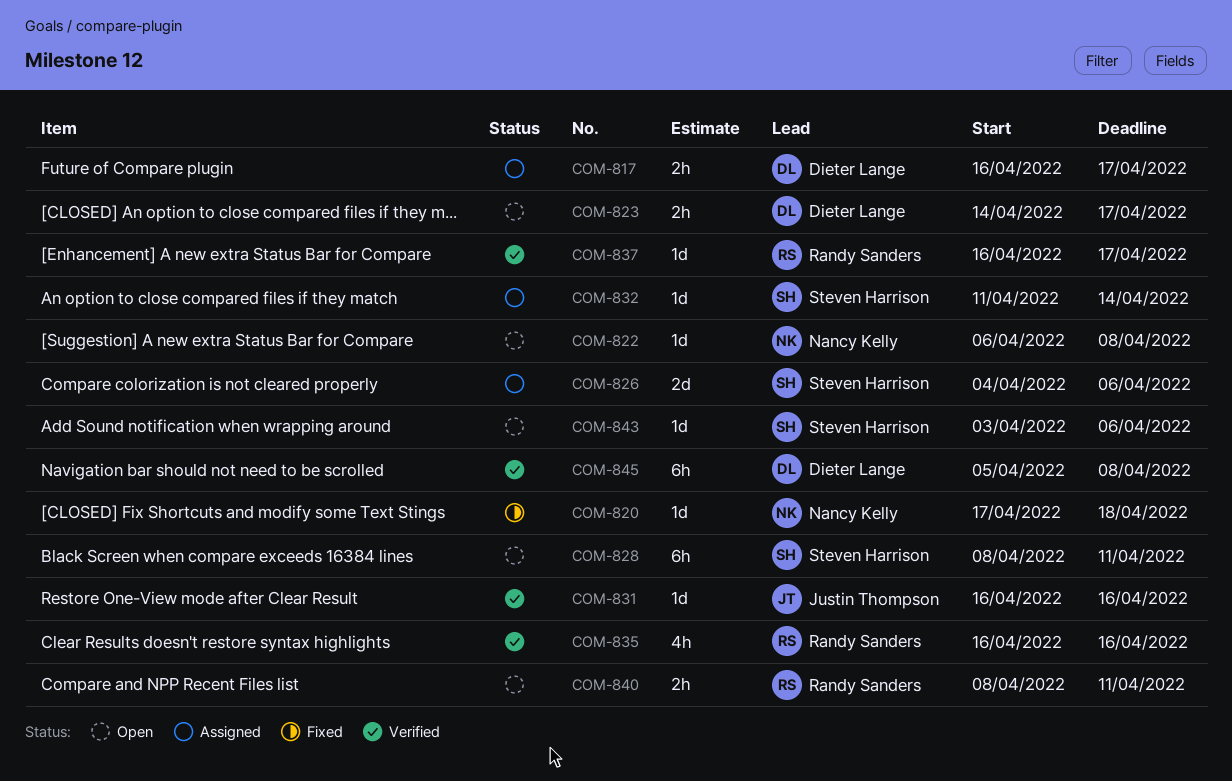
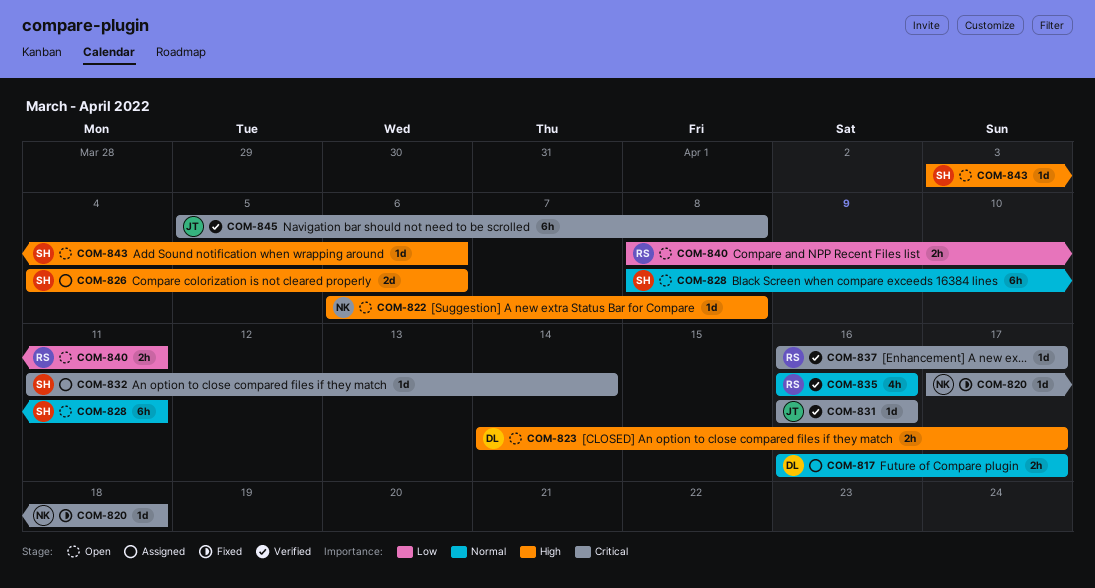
COM-845, owner: Dieter Lange -> Justin Thompson

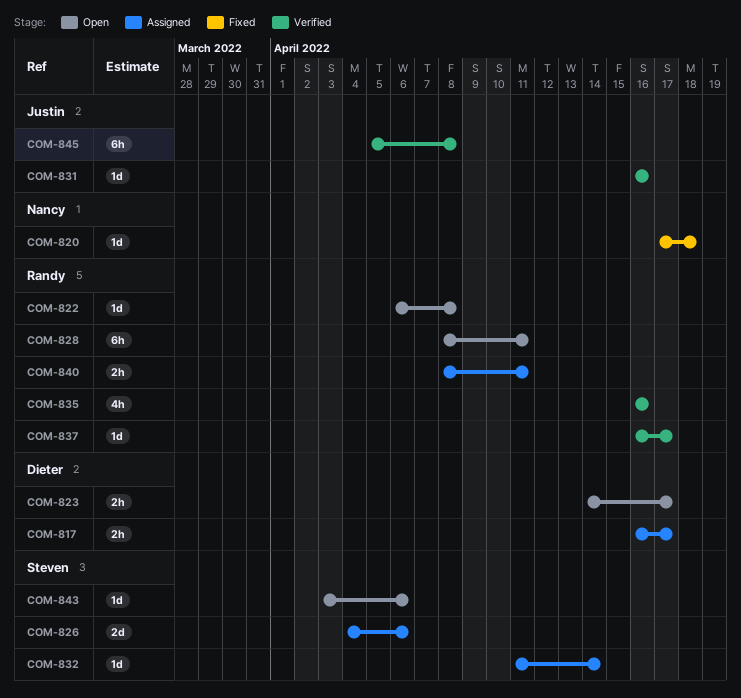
COM-822, owner: Nancy -> Randy
COM-828, owner: Steven -> Randy
COM-840, status: Open -> Assigned

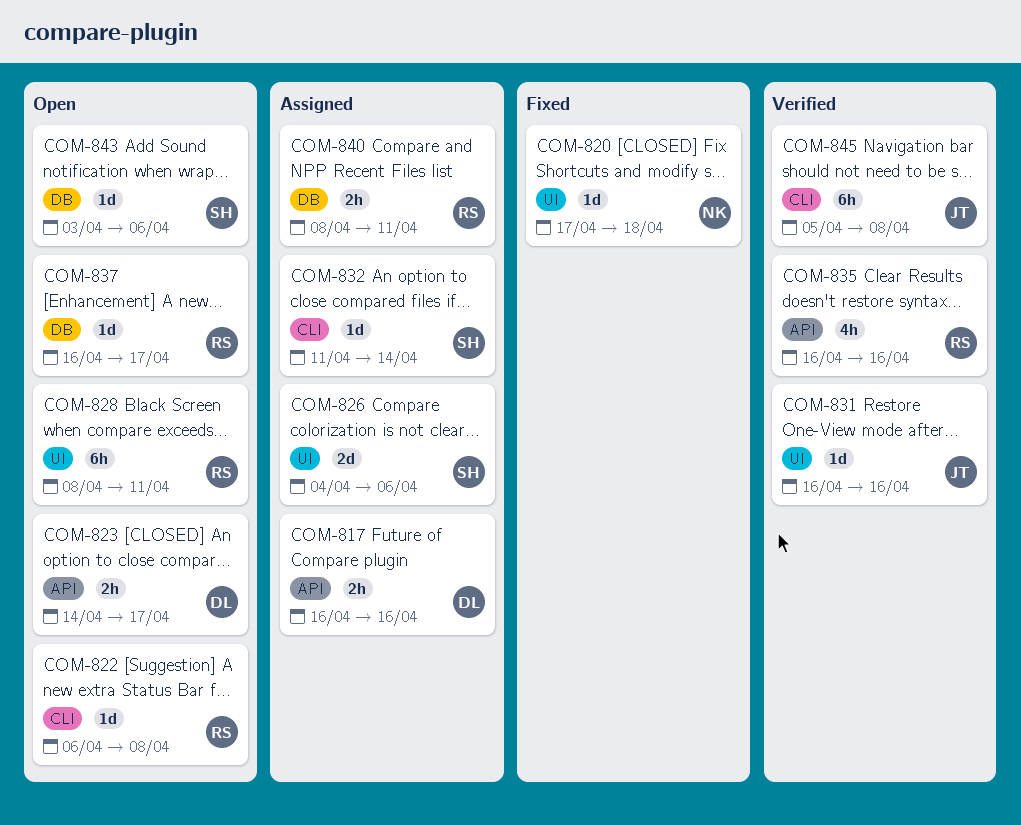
COM-817, due: Apr 17 -> Apr 16
COM-837, status: Verified -> Open

